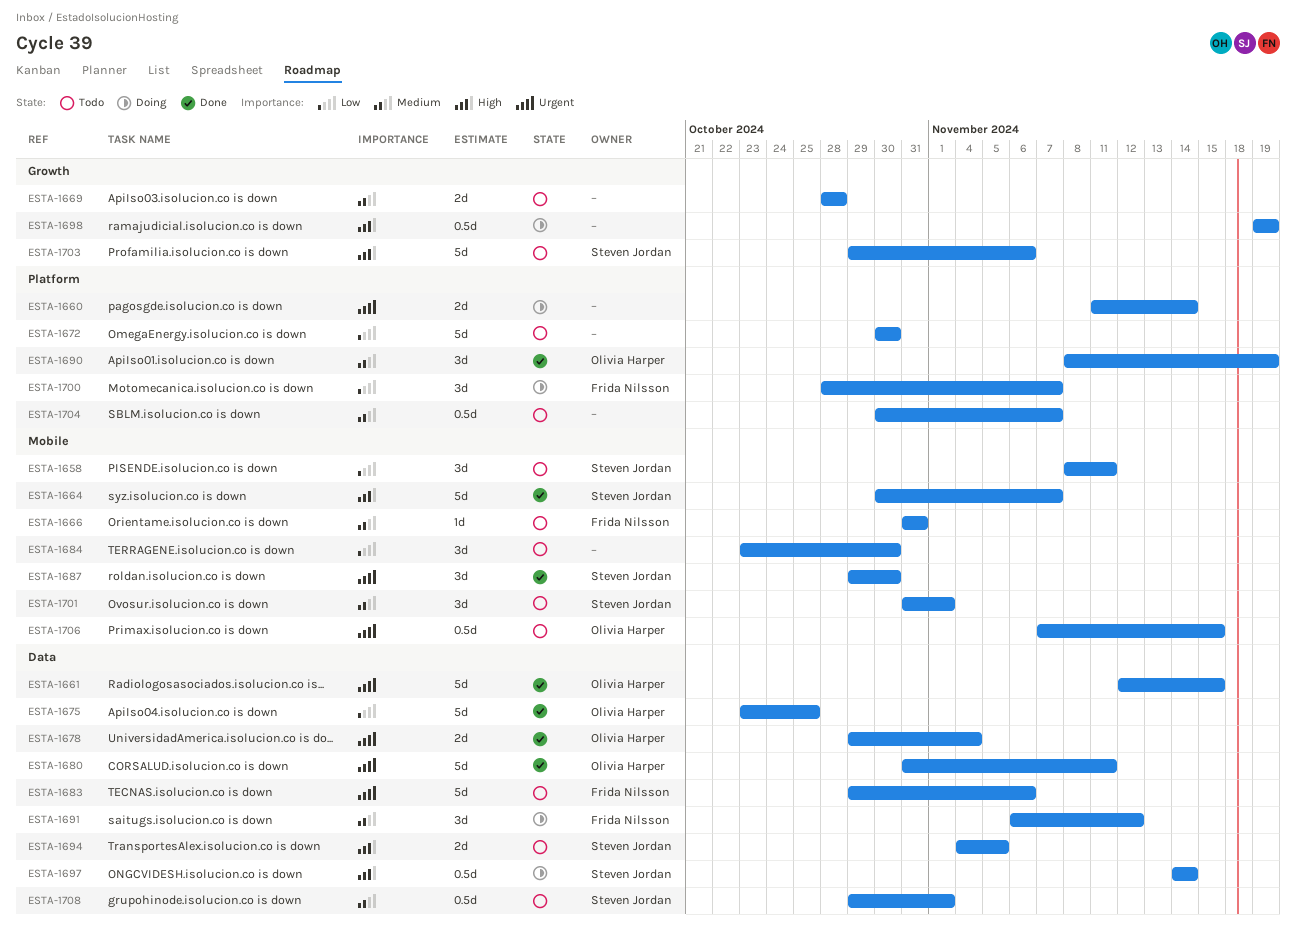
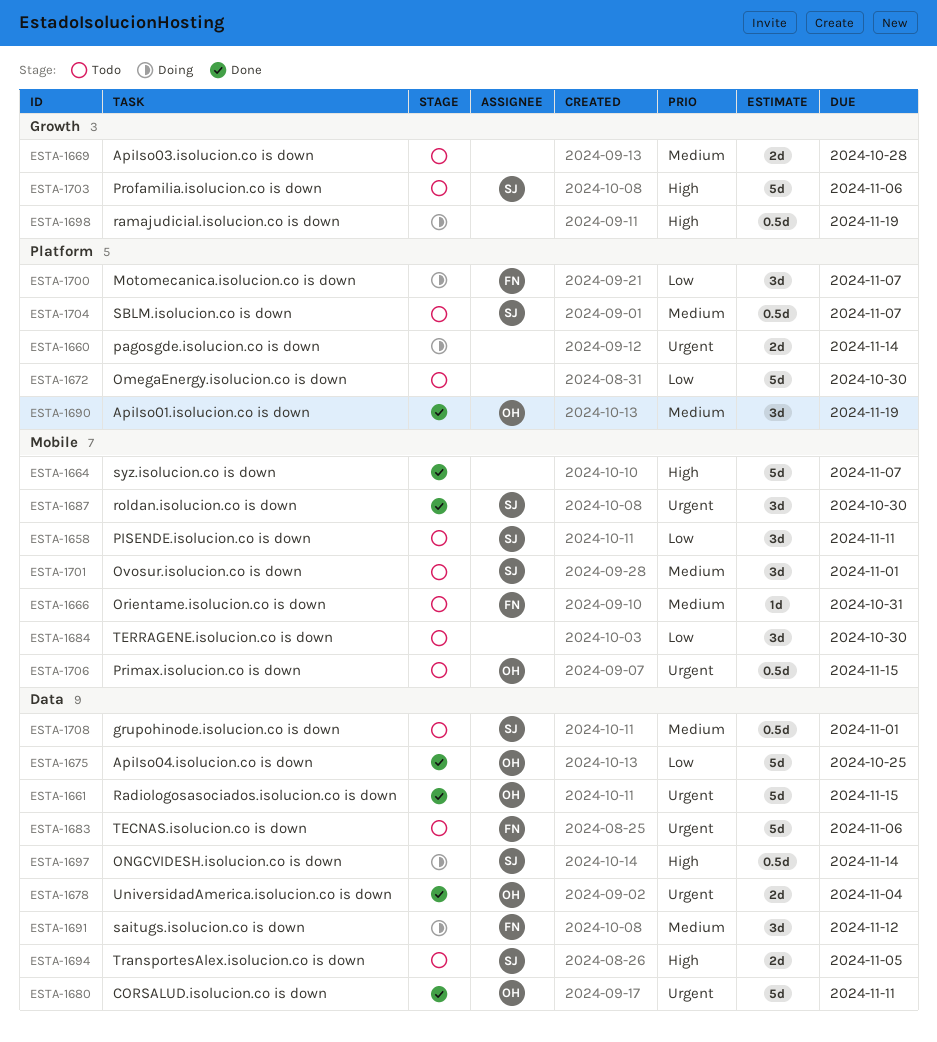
ESTA-1664, owner: Steven Jordan -> none
ESTA-1704, owner: none -> Steven Jordan

